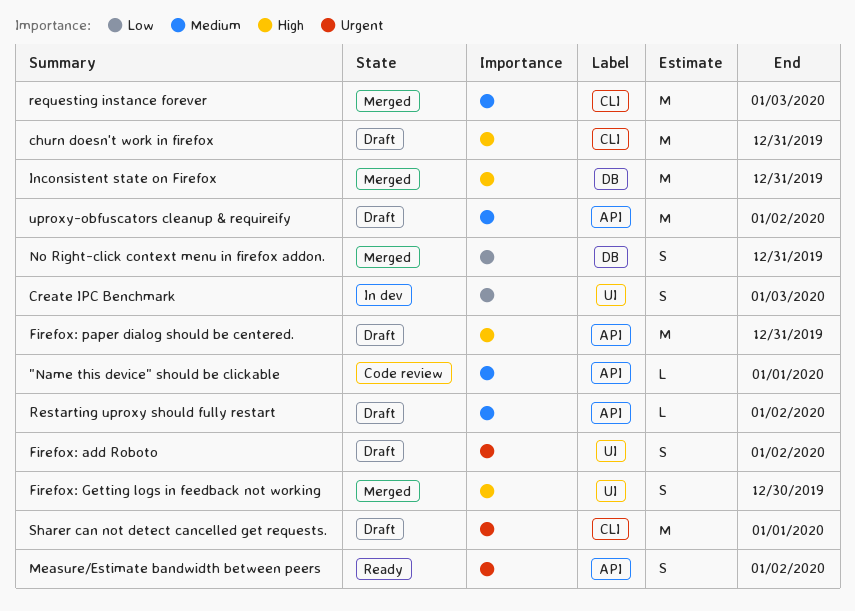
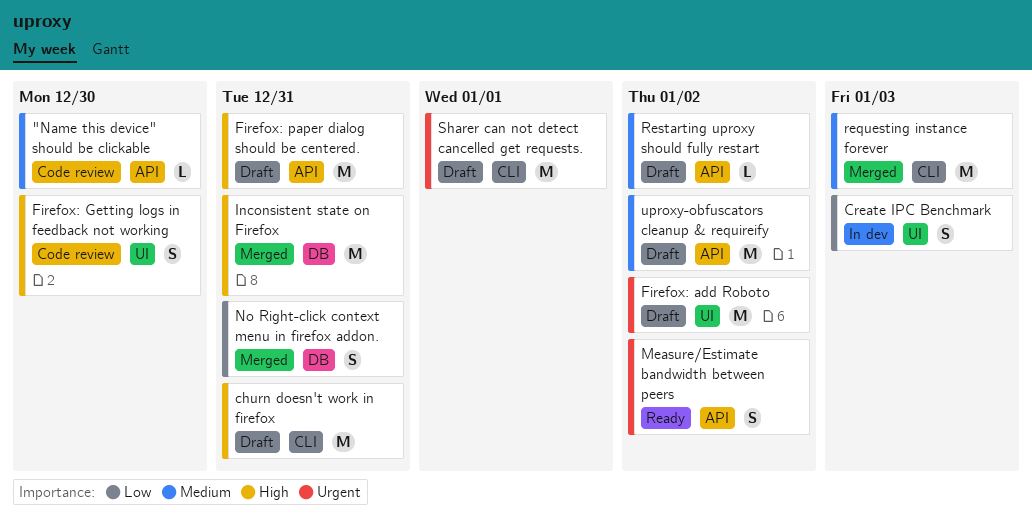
"Name this device" should be clickable, due: Jan 1 -> Dec 30
Firefox: add Roboto, estimate: S -> M
Firefox: Getting logs in feedback not working, status: Merged -> Code review

